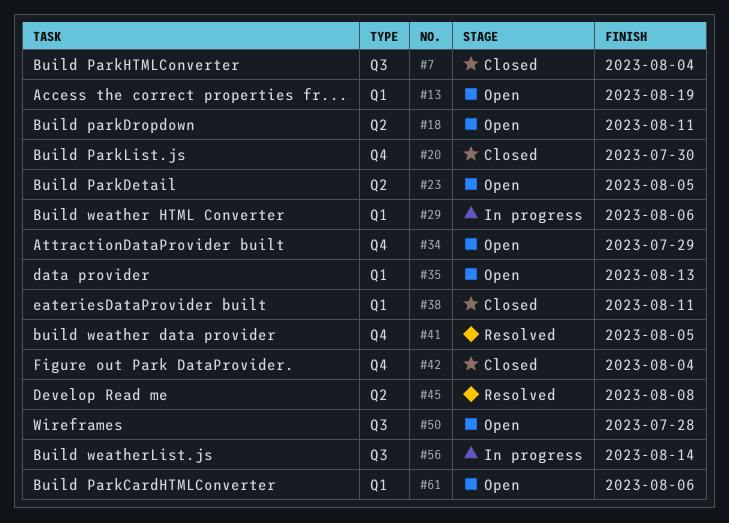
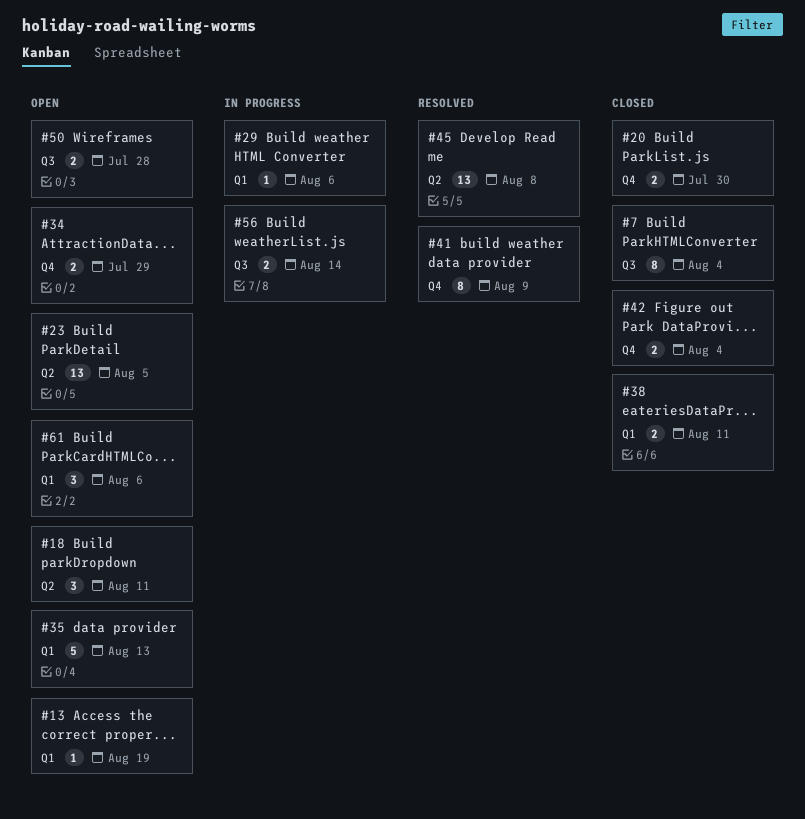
#41, due: Aug 5 -> Aug 9

